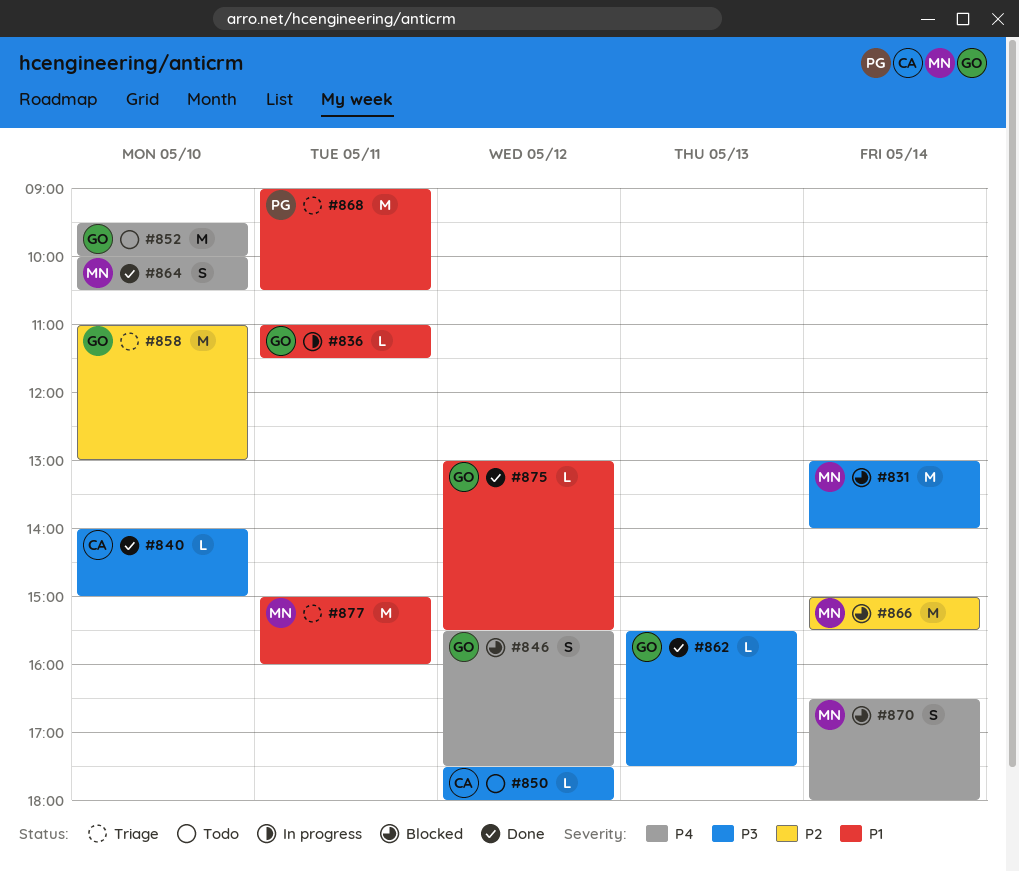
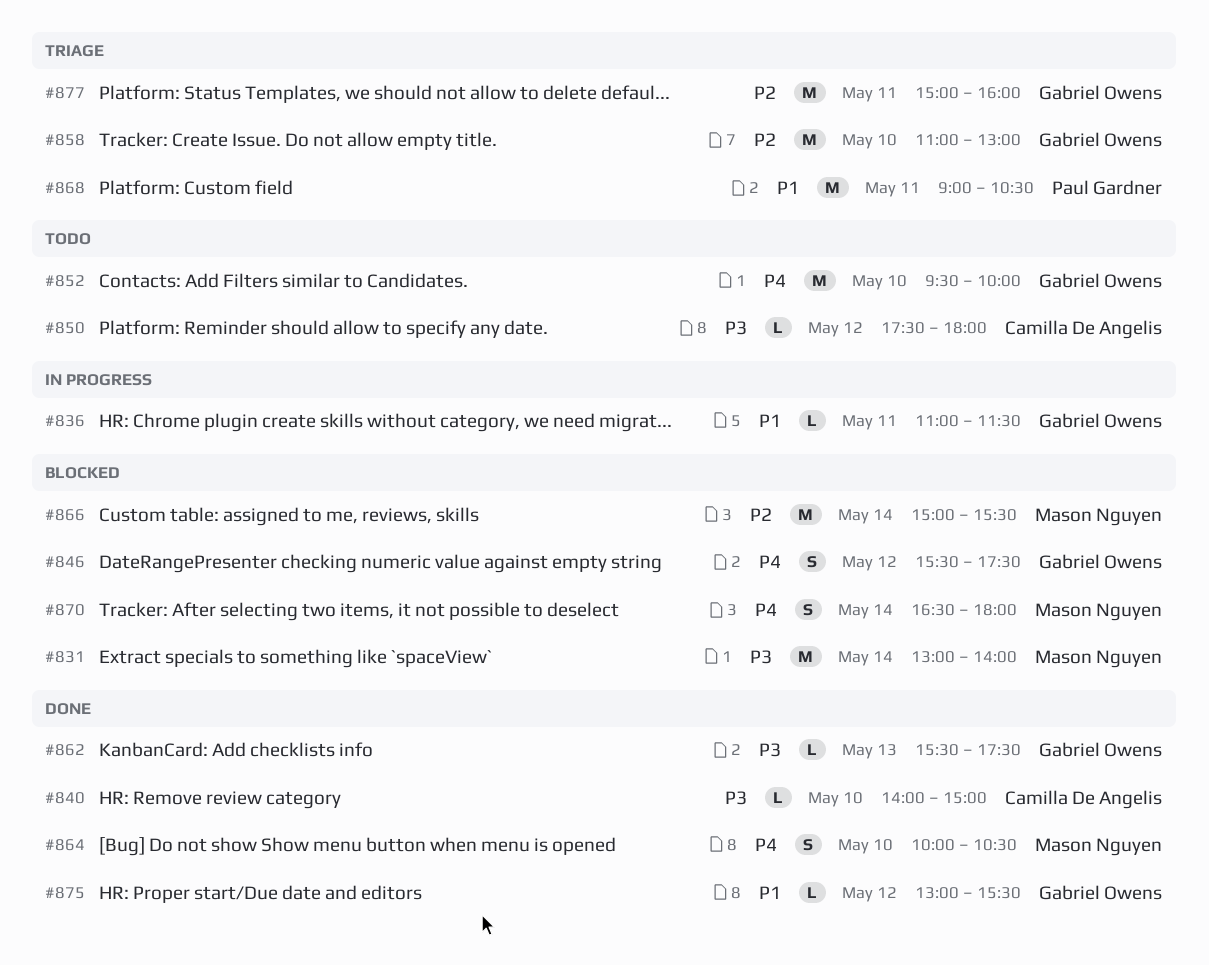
#877, owner: Mason Nguyen -> Gabriel Owens
#877, priority: P1 -> P2

